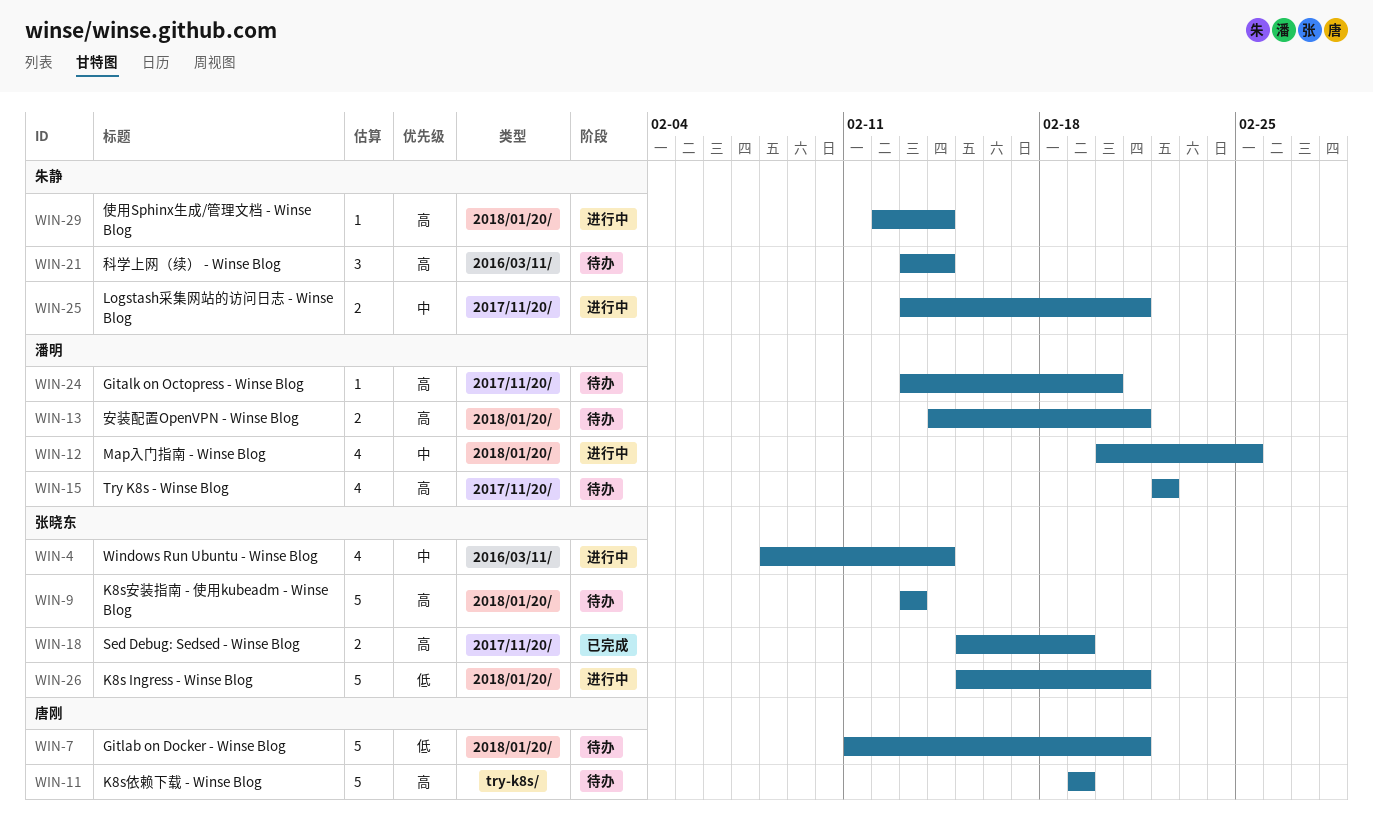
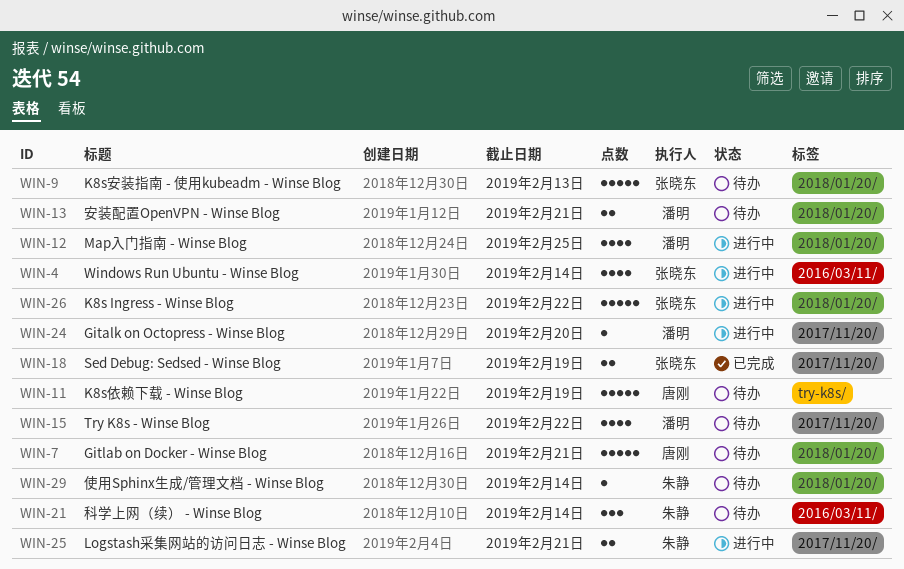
WIN-24, status: 待办 -> 进行中
WIN-26, due: Feb 21 -> Feb 22
WIN-29, status: 进行中 -> 待办

